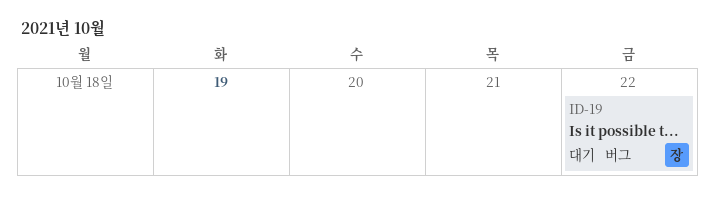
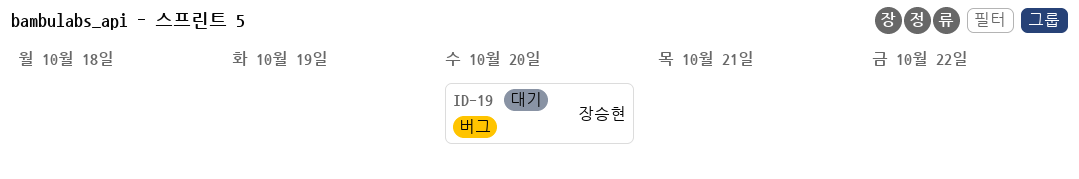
ID-19, due: Oct 22 -> Oct 20

